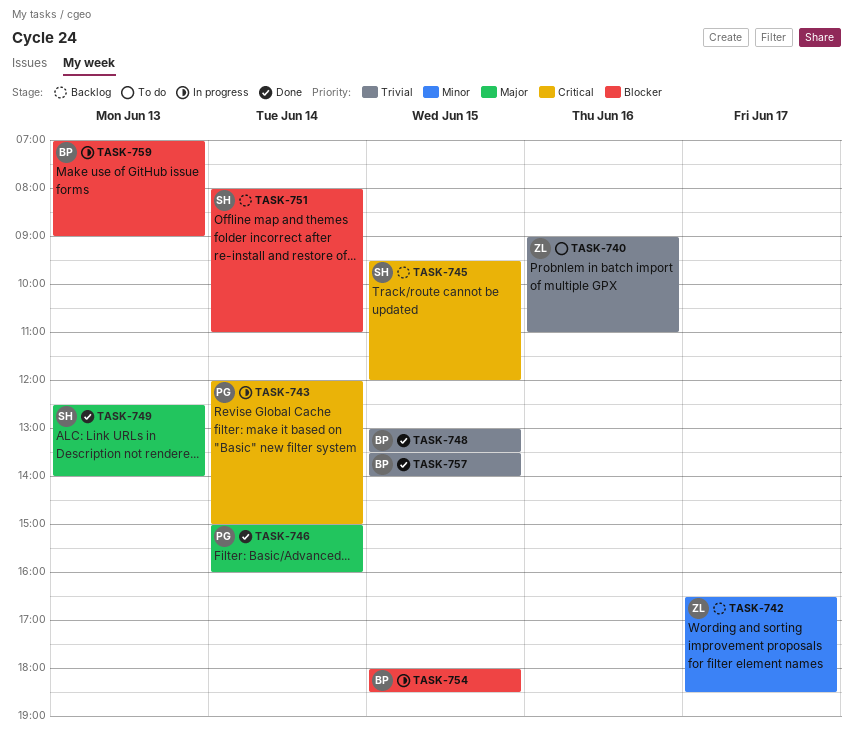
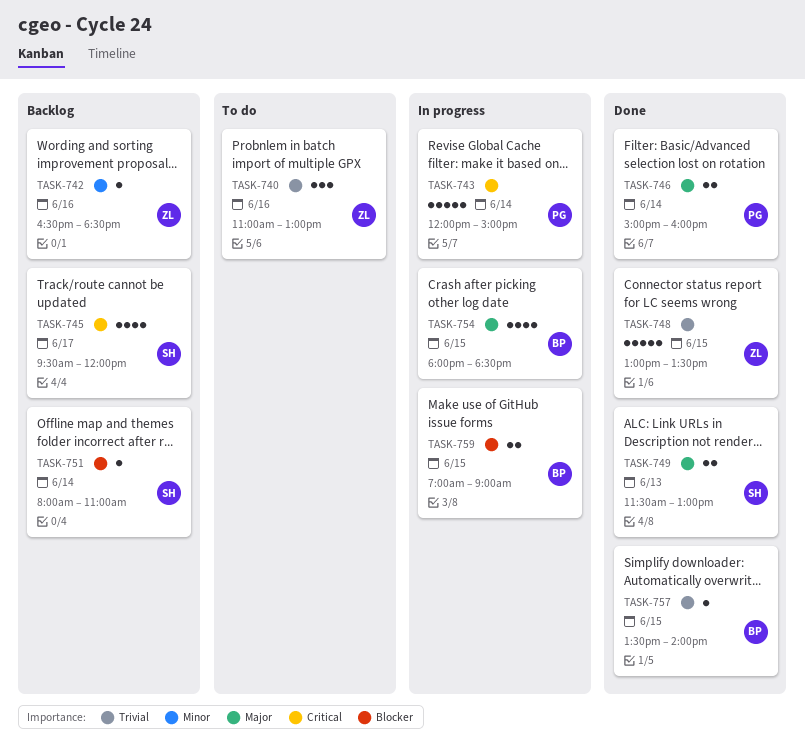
TASK-740, begins: 09:00 -> 11:00
TASK-740, ends: 11:00 -> 13:00
TASK-742, day: Jun 17 -> Jun 16
TASK-745, day: Jun 15 -> Jun 17
TASK-748, owner: BP -> ZL
TASK-749, begins: 12:30 -> 11:30
TASK-749, ends: 14:00 -> 13:00
TASK-754, priority: Blocker -> Major
TASK-759, day: Jun 13 -> Jun 15

